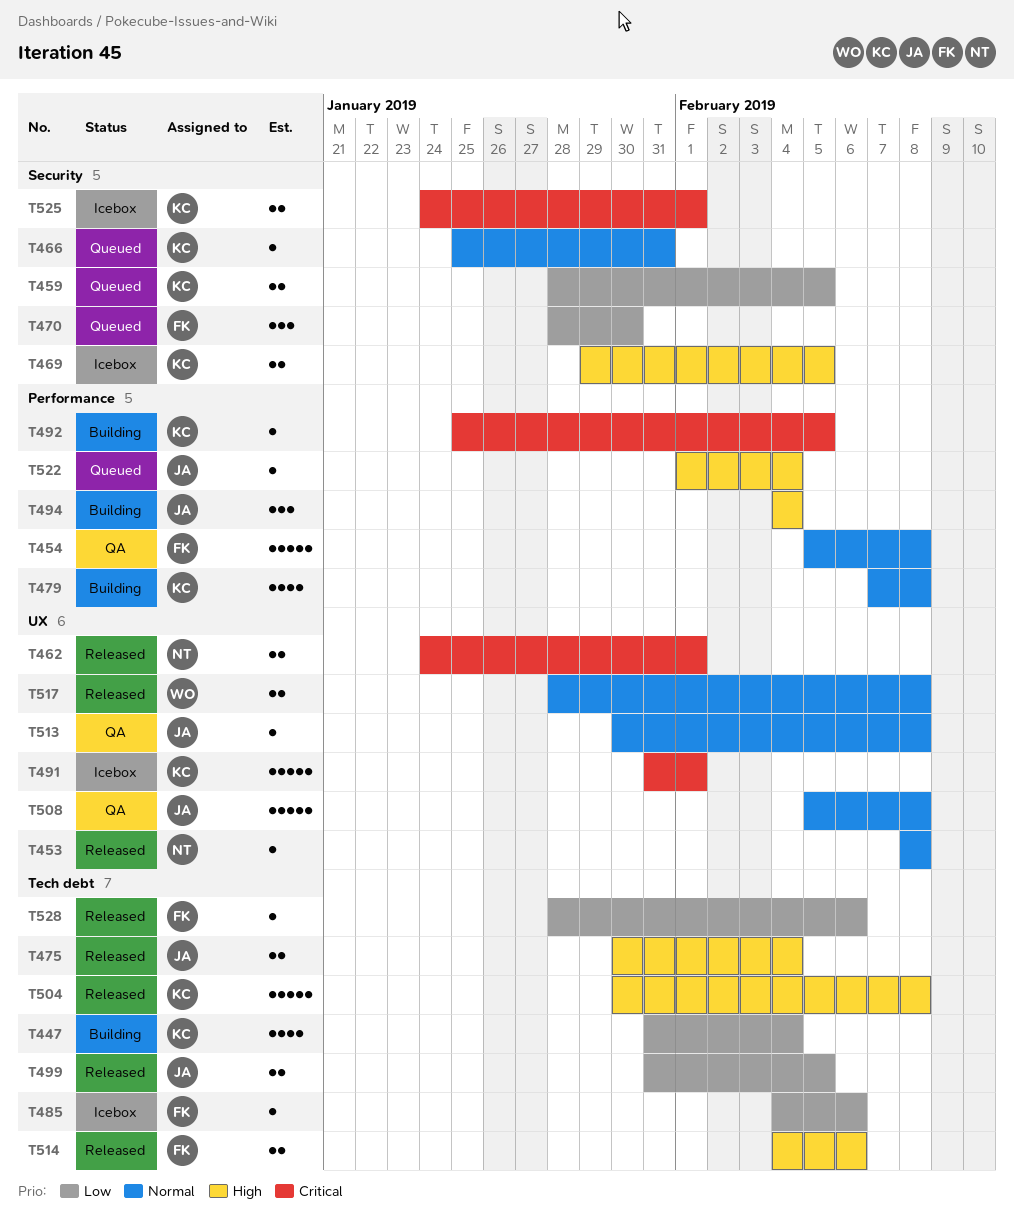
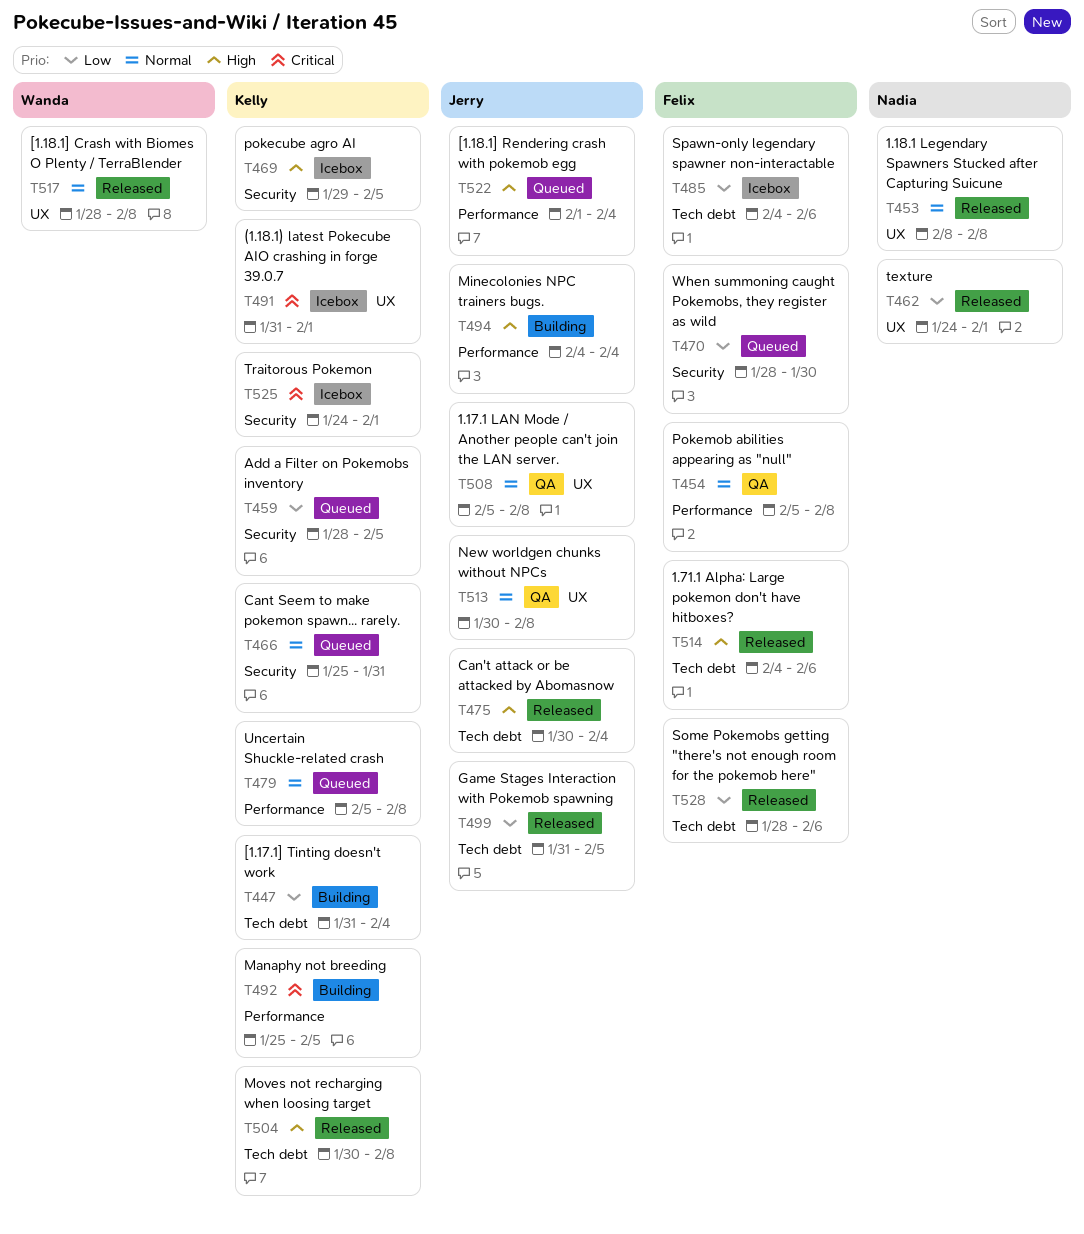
T462, priority: Critical -> Low
T479, status: Building -> Queued
T479, start: Feb 7 -> Feb 5

